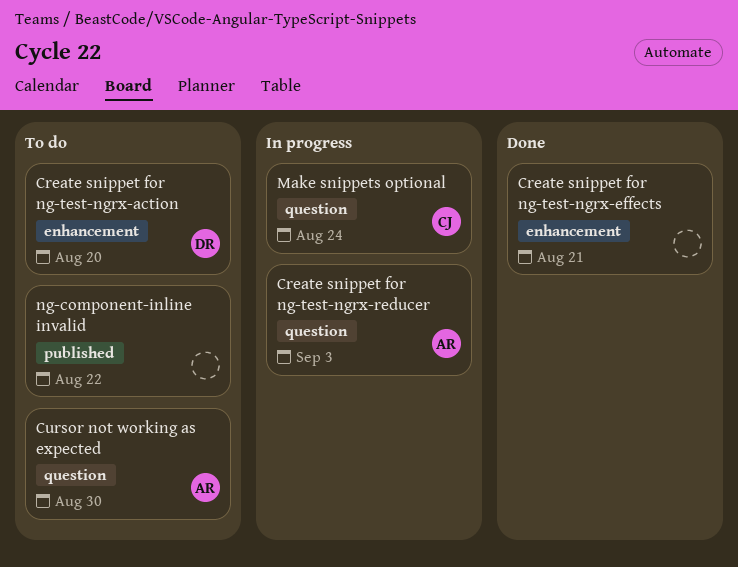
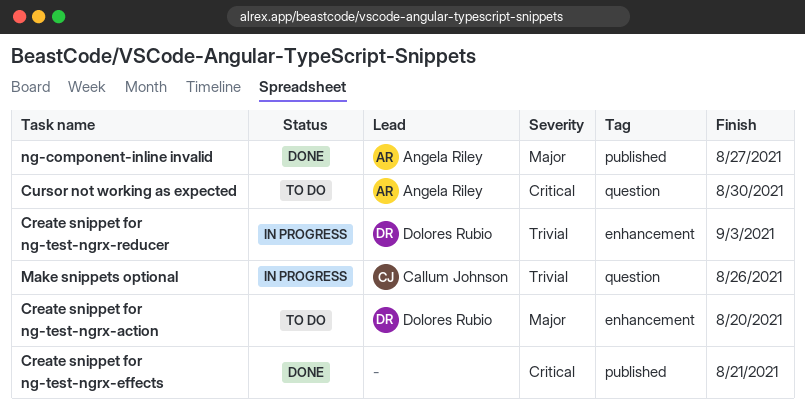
Create snippet for ng-test-ngrx-effects, label: enhancement -> published
Create snippet for ng-test-ngrx-reducer, owner: Angela Riley -> Dolores Rubio
Create snippet for ng-test-ngrx-reducer, label: question -> enhancement
Make snippets optional, due: Aug 24 -> Aug 26
ng-component-inline invalid, status: To do -> Done
ng-component-inline invalid, owner: none -> Angela Riley
ng-component-inline invalid, due: Aug 22 -> Aug 27

